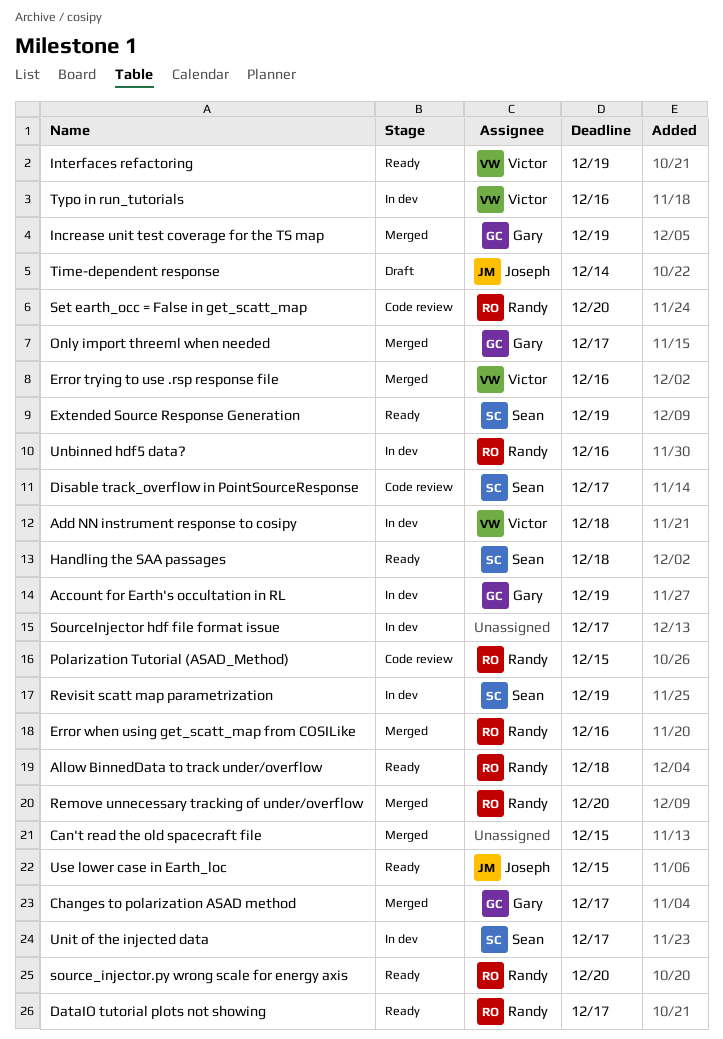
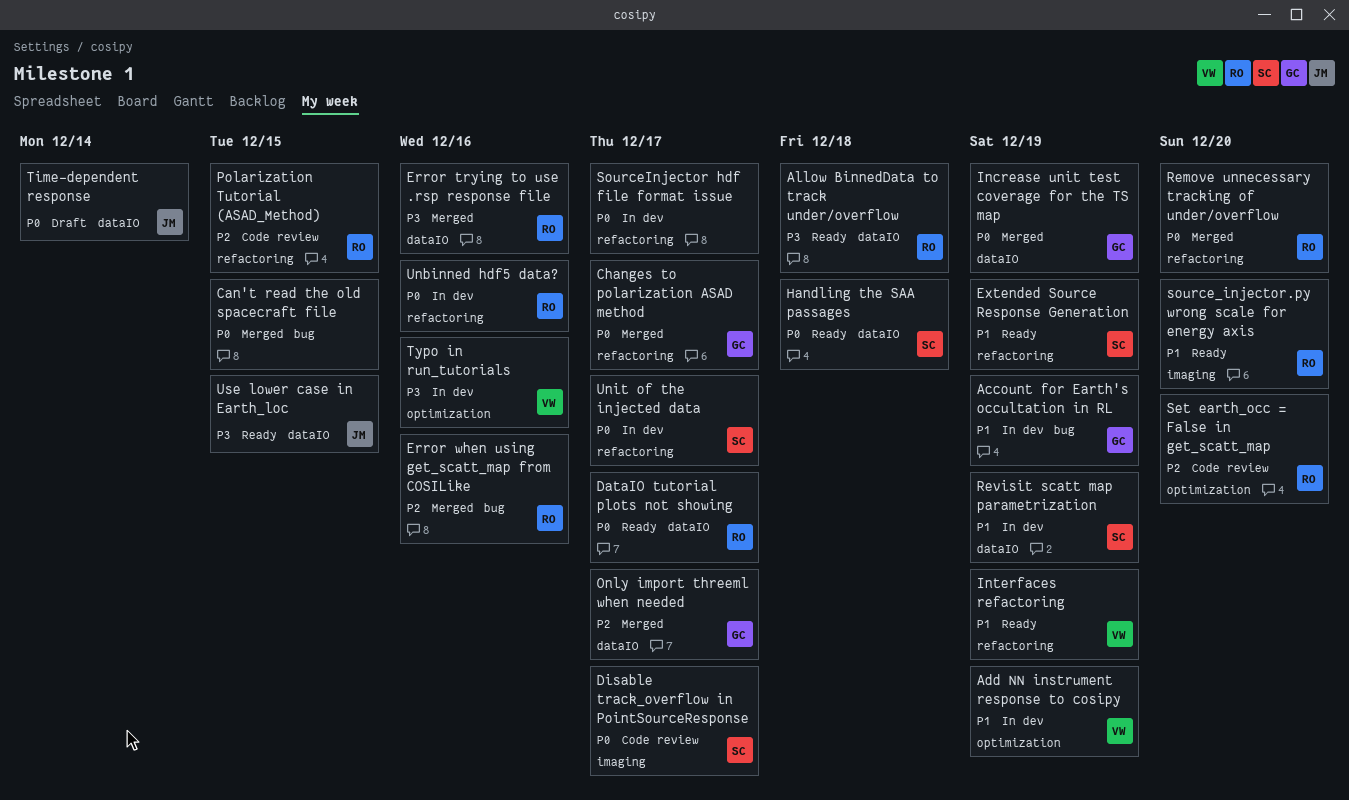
Add NN instrument response to cosipy, due: Dec 18 -> Dec 19
Error trying to use .rsp response file, owner: Victor -> Randy

